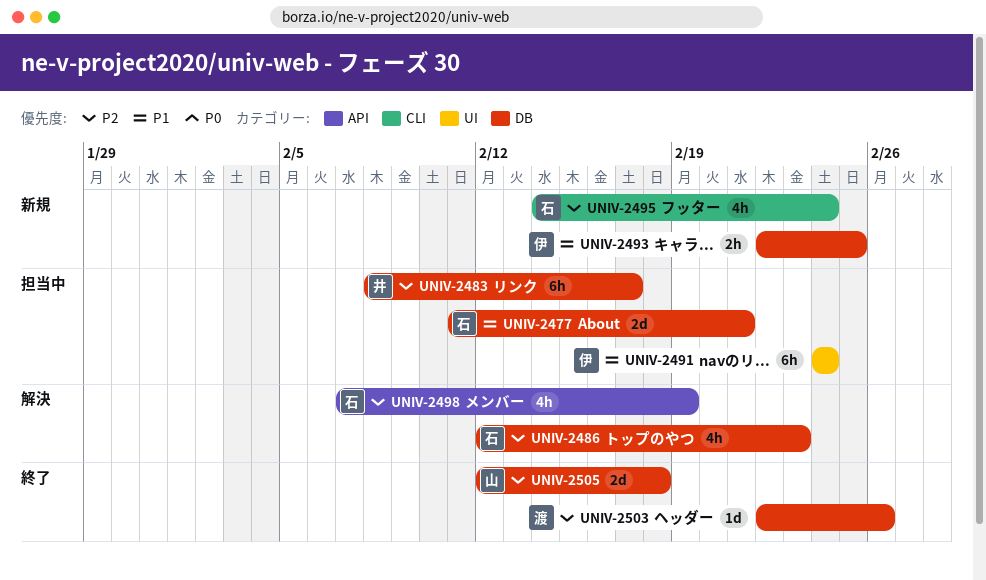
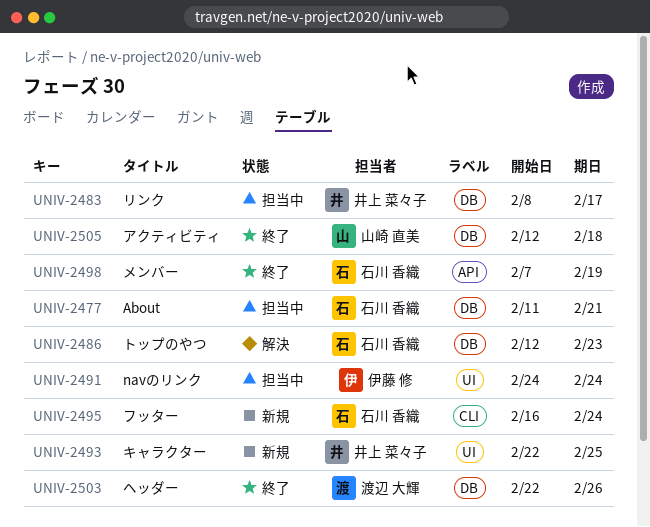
UNIV-2493, owner: 伊藤 修 -> 井上 菜々子
UNIV-2493, label: DB -> UI
UNIV-2495, start: Feb 14 -> Feb 16
UNIV-2498, status: 解決 -> 終了

